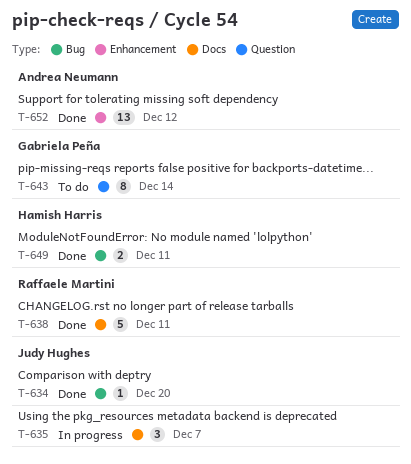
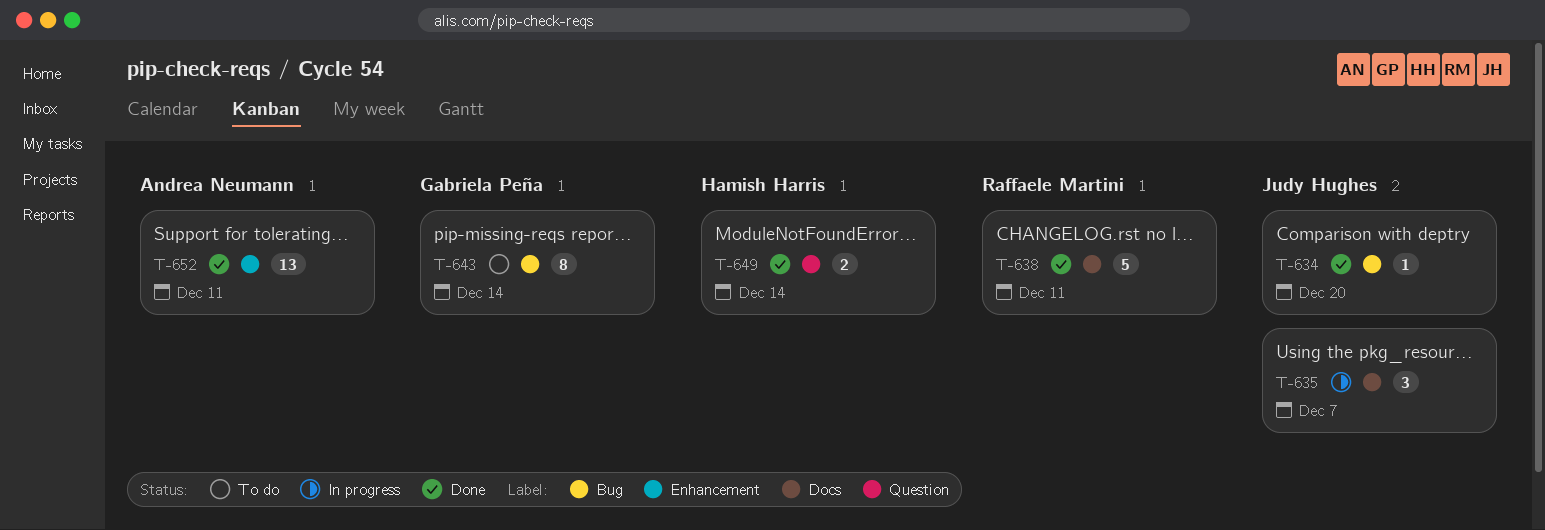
T-643, label: Question -> Bug
T-649, label: Bug -> Question
T-649, due: Dec 11 -> Dec 14
T-652, due: Dec 12 -> Dec 11

